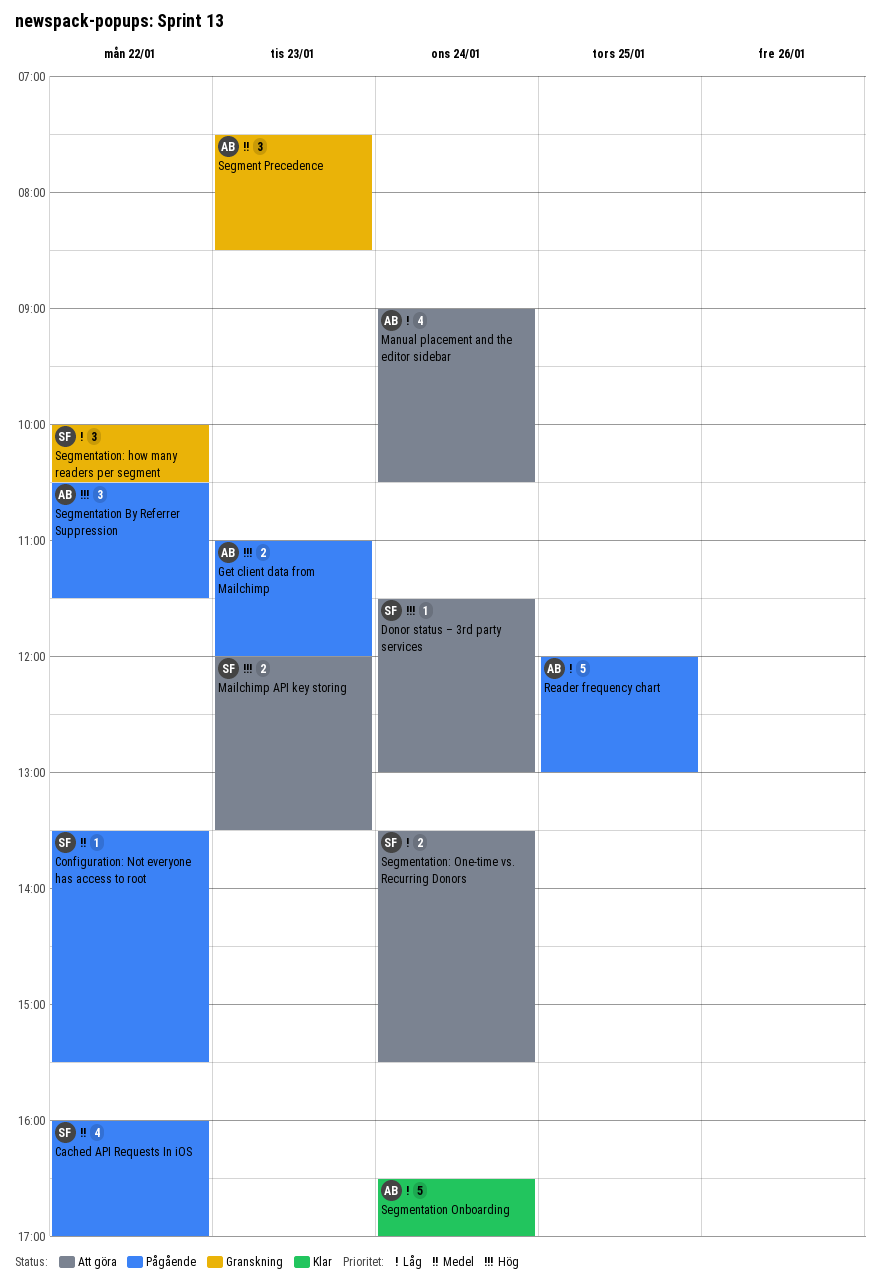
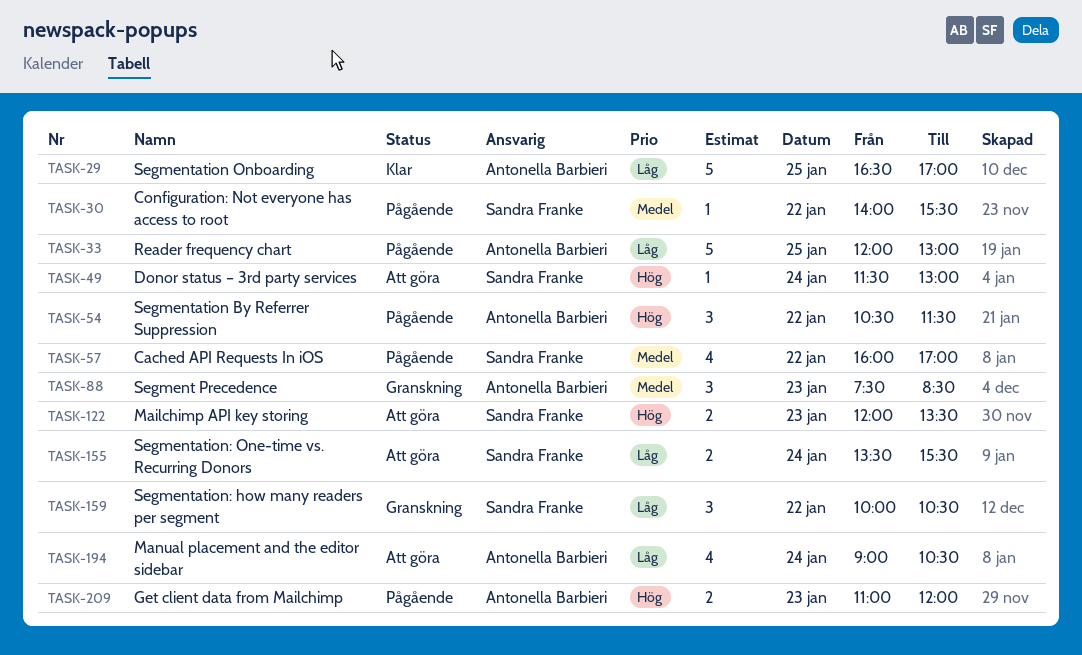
Configuration: Not everyone has access to root, begins: 13:30 -> 14:00
Segmentation Onboarding, day: Jan 24 -> Jan 25

